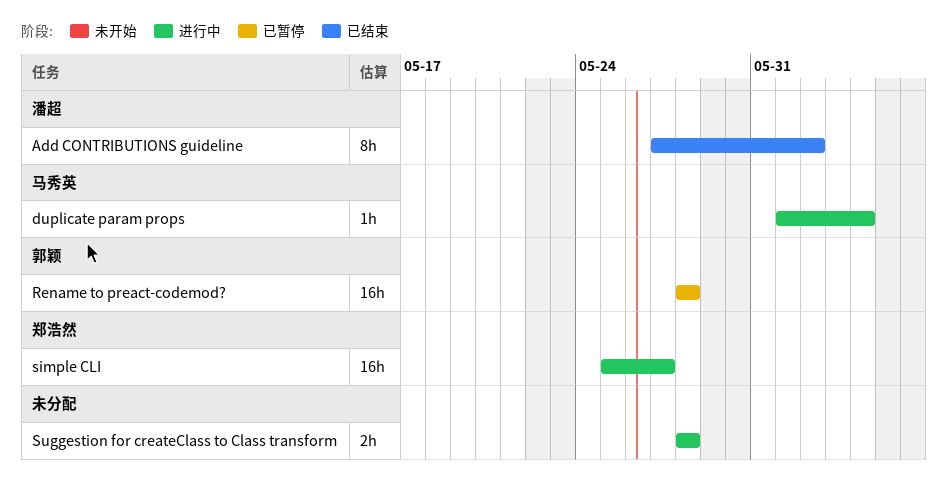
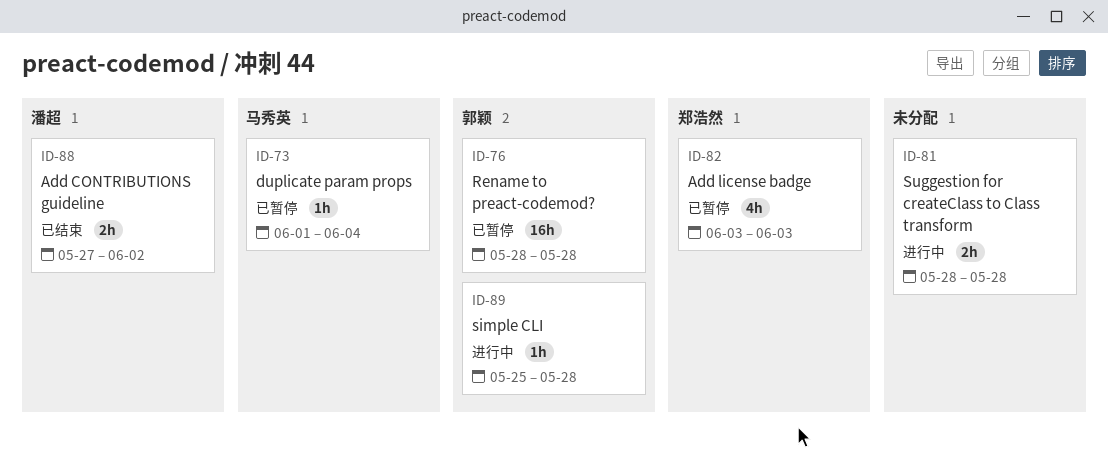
Add CONTRIBUTIONS guideline, estimate: 8h -> 2h
Add license badge: none -> present
duplicate param props, status: 进行中 -> 已暂停
simple CLI, owner: 郑浩然 -> 郭颖
simple CLI, estimate: 16h -> 1h
simple CLI, due: May 27 -> May 28

